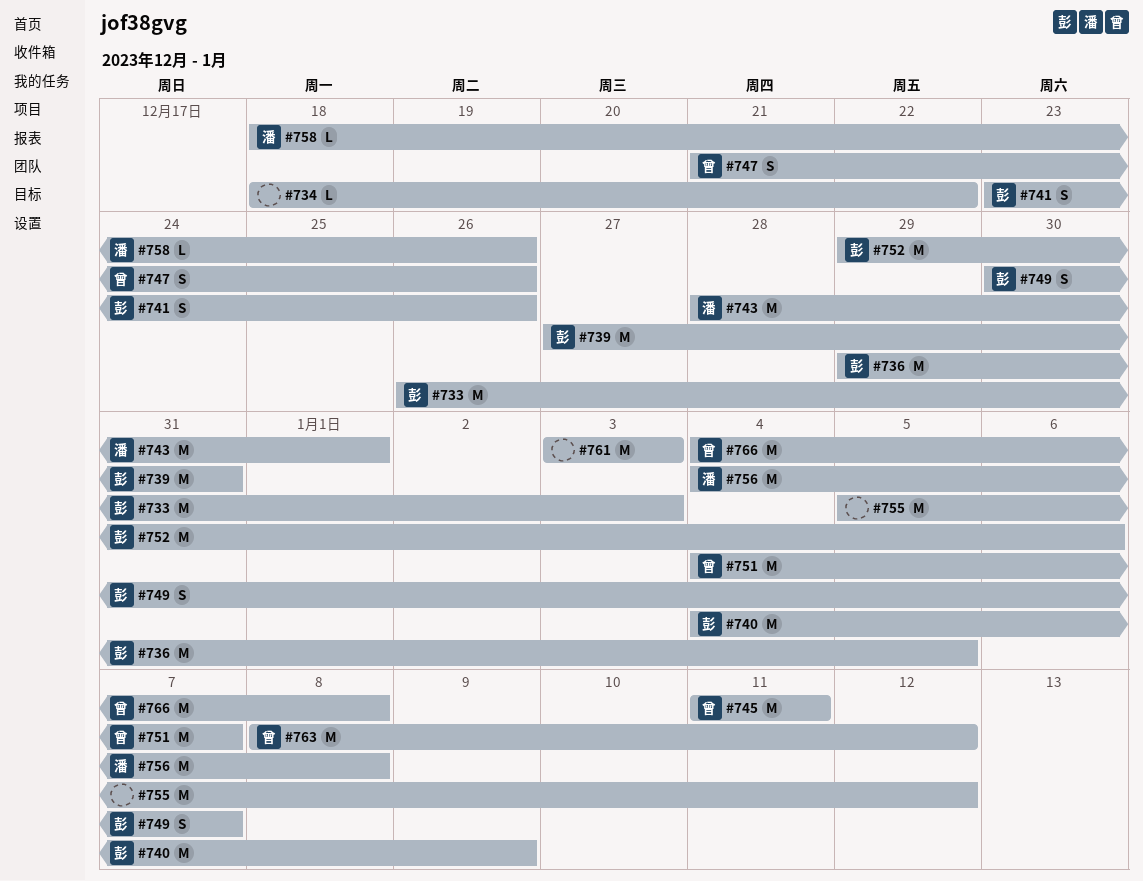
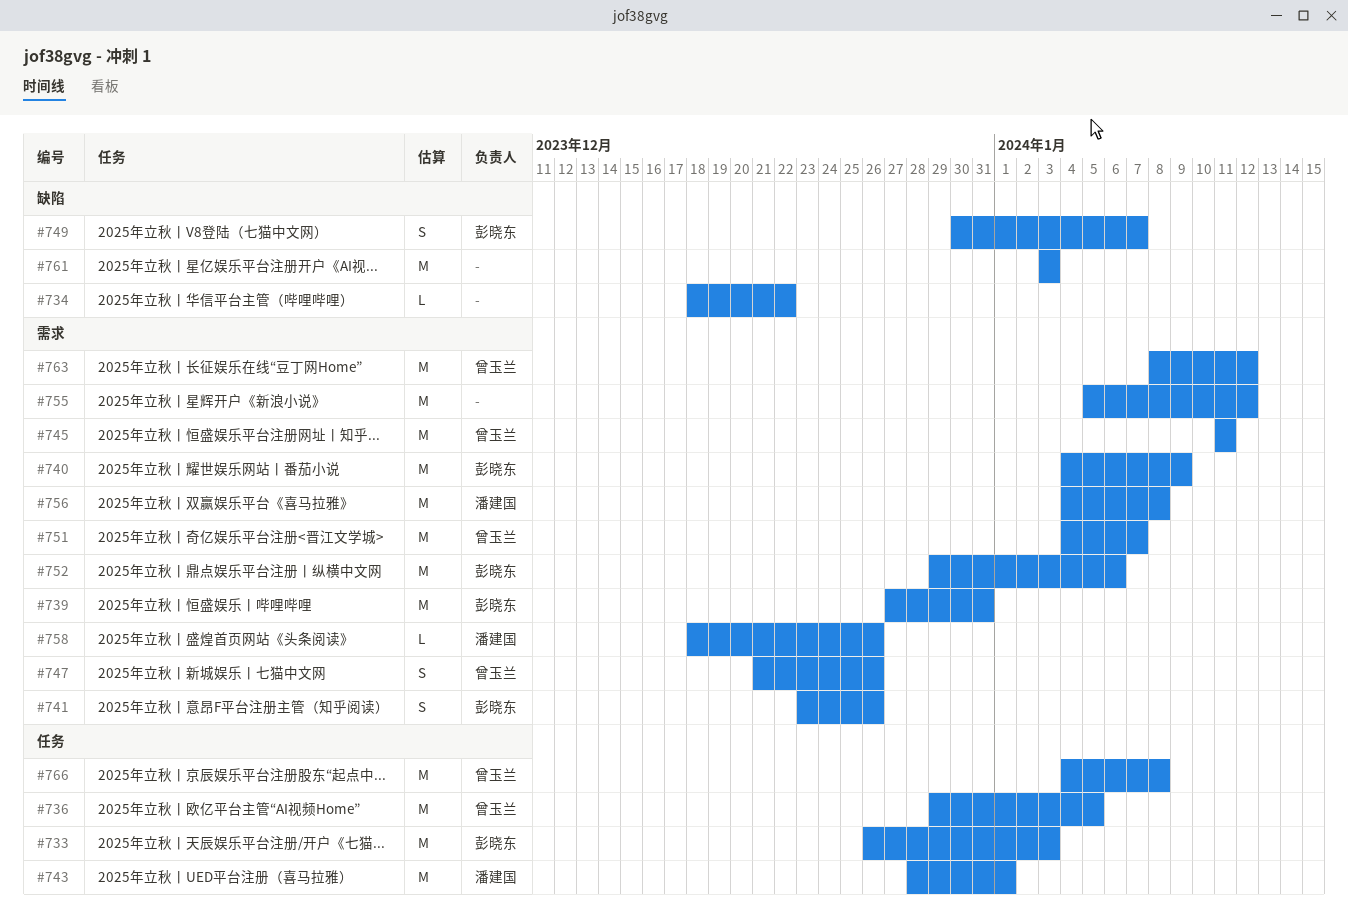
#736, owner: 彭晓东 -> 曾玉兰

